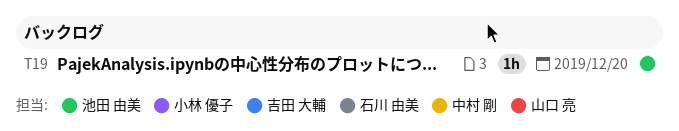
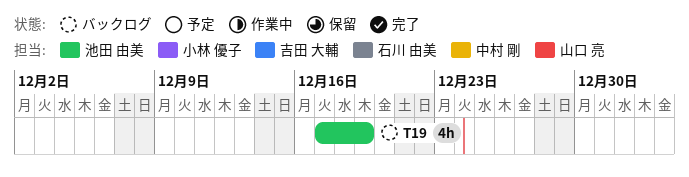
T19, estimate: 1h -> 4h
T19, due: Dec 20 -> Dec 19

